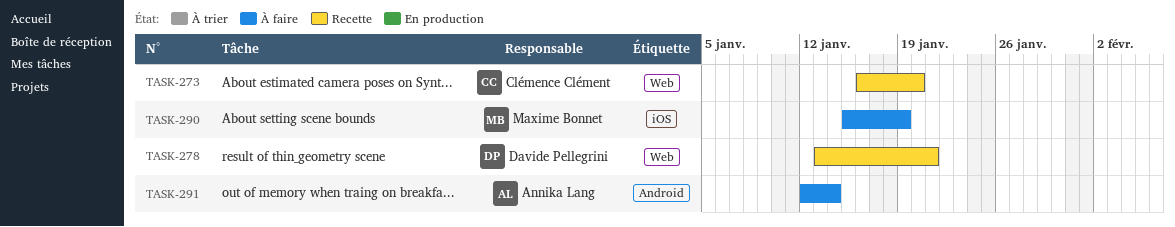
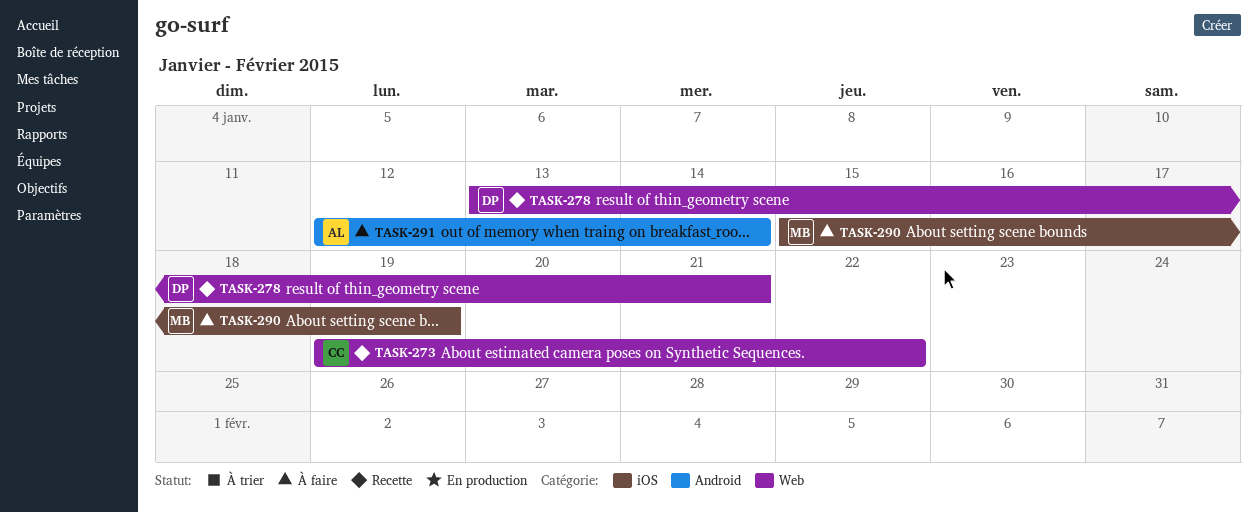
TASK-273, start: Jan 16 -> Jan 19
TASK-273, due: Jan 20 -> Jan 22

